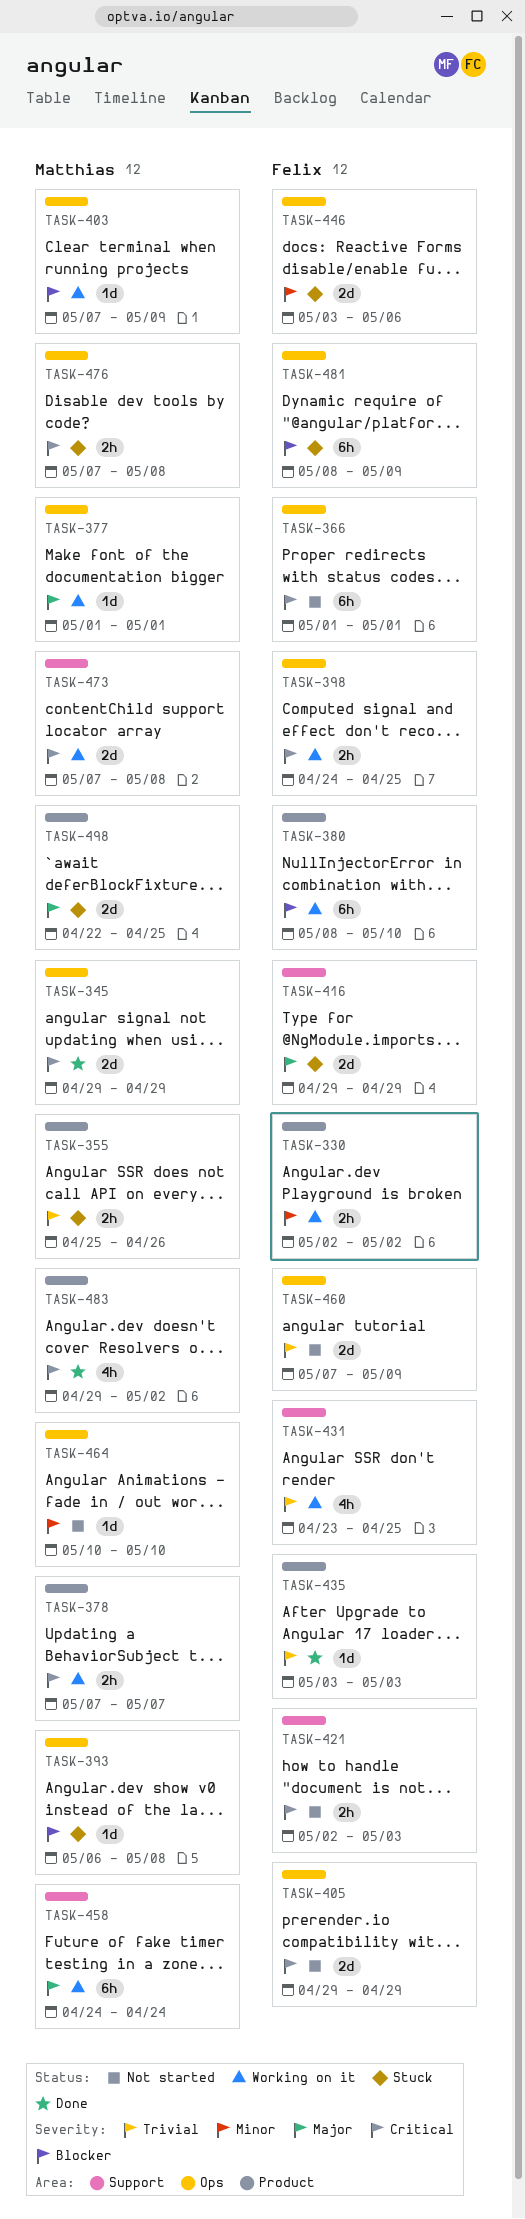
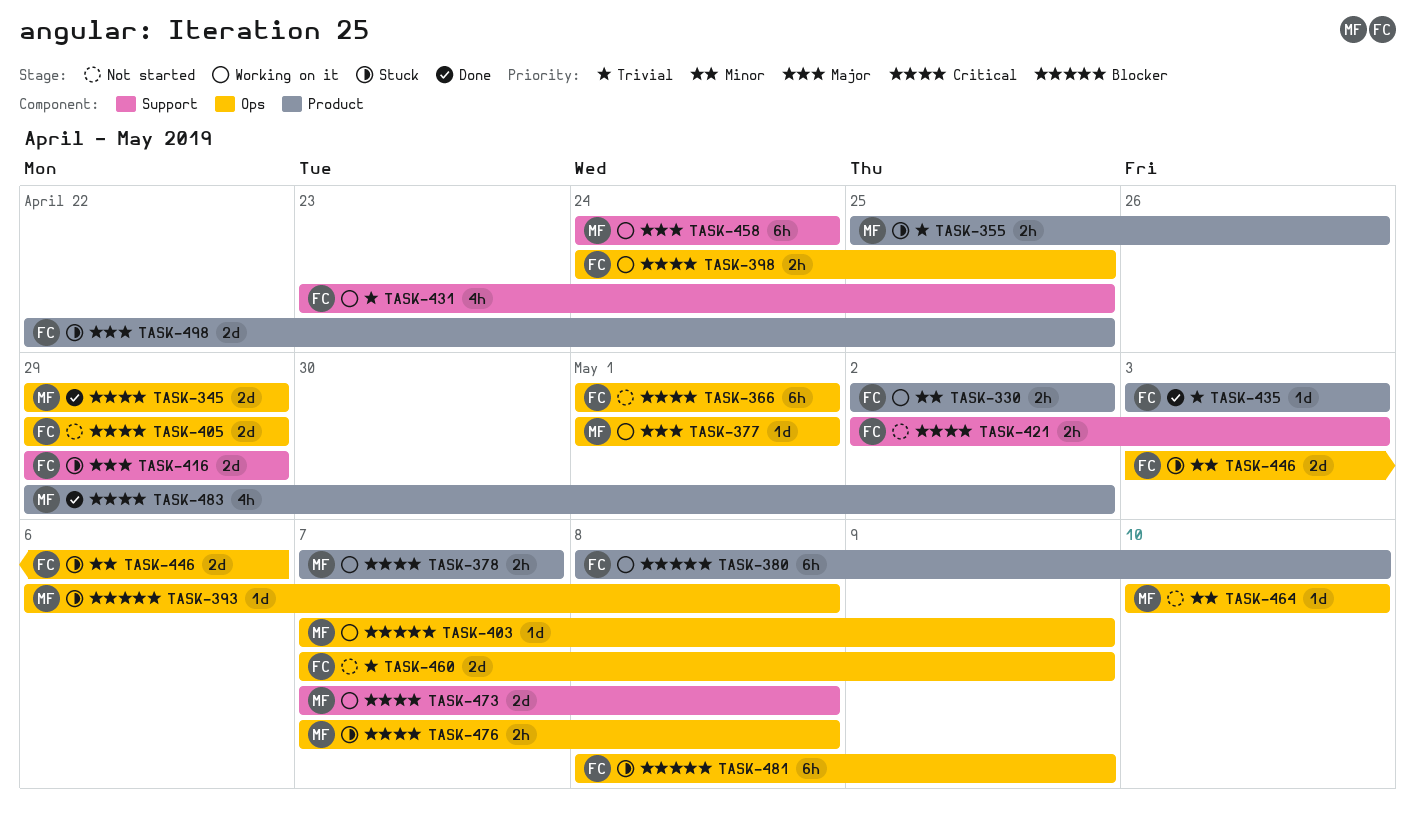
TASK-498, owner: Matthias -> Felix

